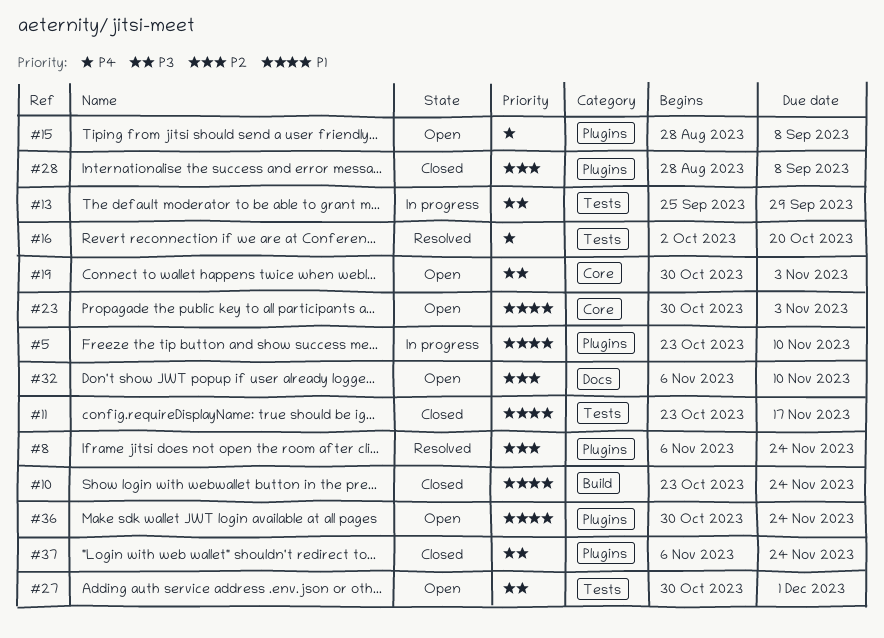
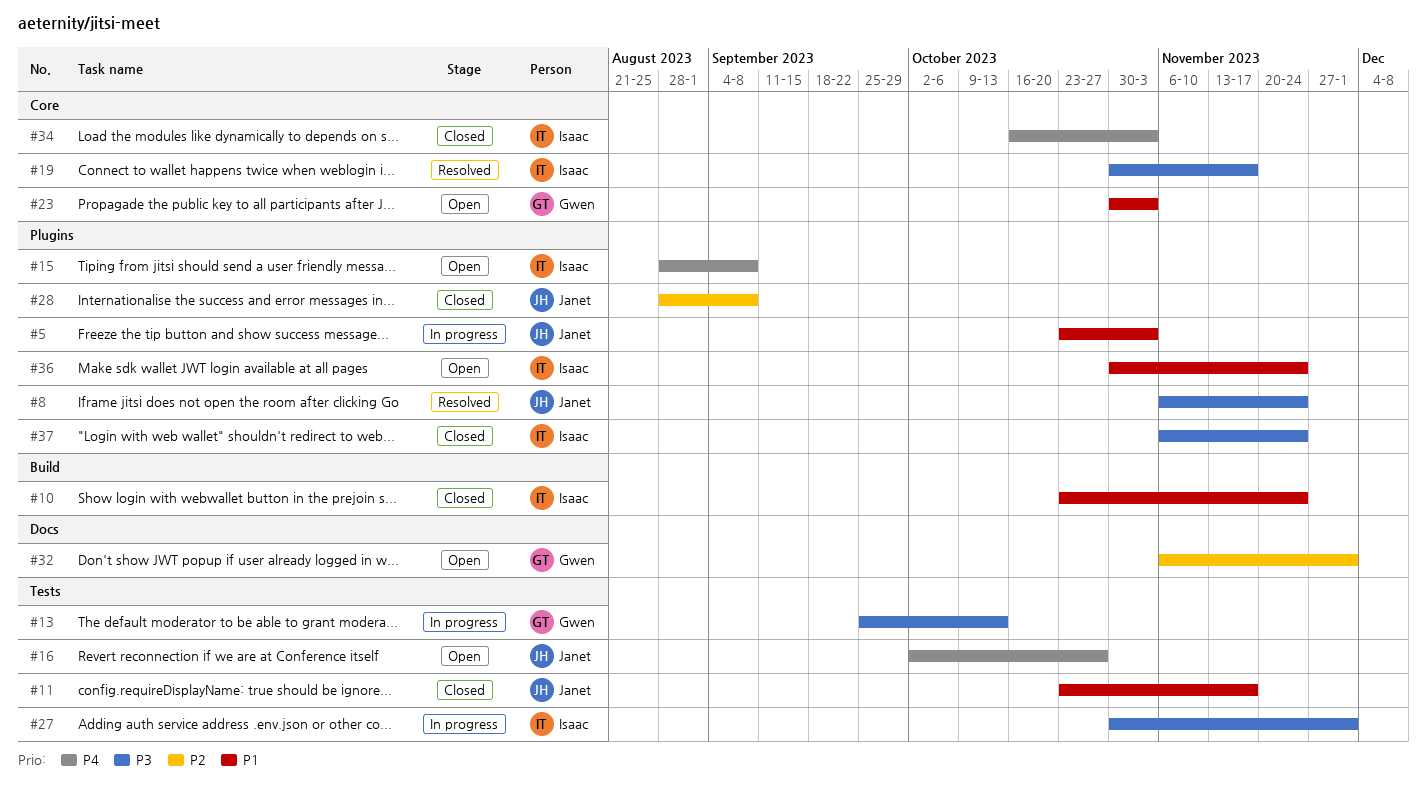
#5, due: Nov 10 -> Nov 3
#8, priority: P2 -> P3
#13, due: Sep 29 -> Oct 13
#16, status: Resolved -> Open
#16, due: Oct 20 -> Oct 27
#19, status: Open -> Resolved
#19, due: Nov 3 -> Nov 17
#27, status: Open -> In progress
#32, due: Nov 10 -> Dec 1
#34: none -> present

